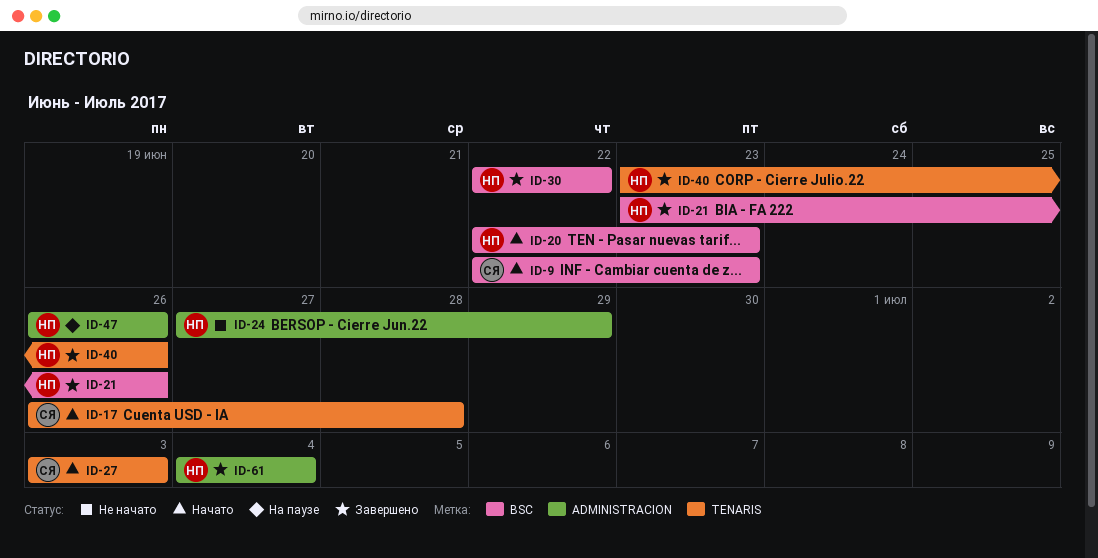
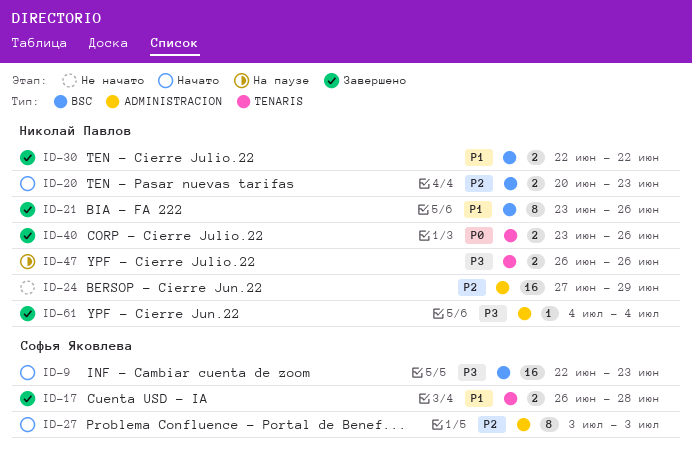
ID-17, status: Начато -> Завершено
ID-20, start: Jun 22 -> Jun 20
ID-27, label: TENARIS -> ADMINISTRACION
ID-47, label: ADMINISTRACION -> TENARIS

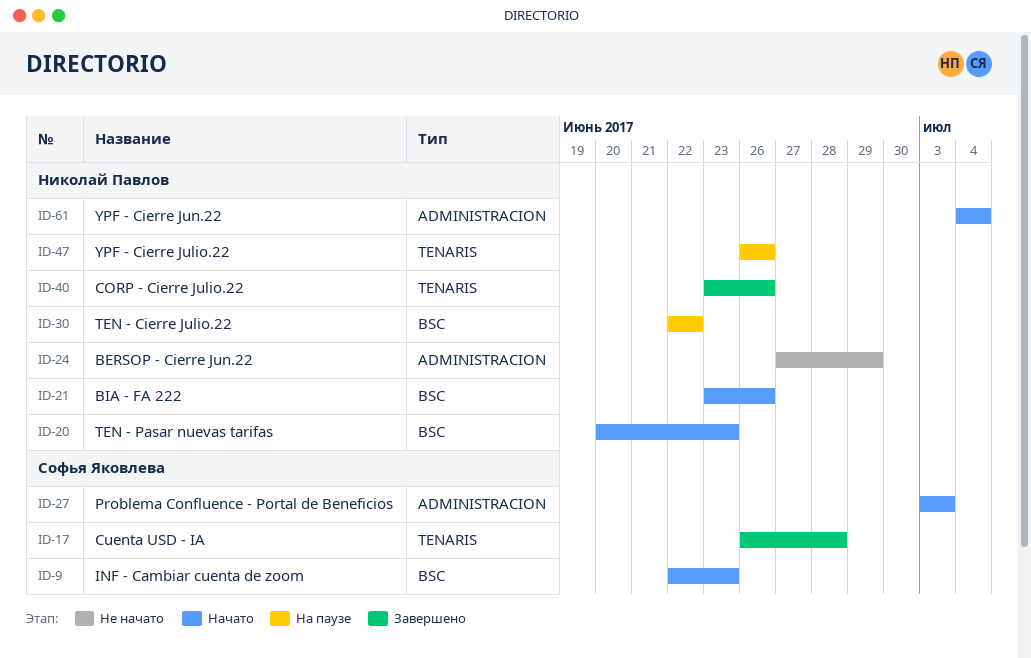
ID-21, status: Завершено -> Начато
ID-30, status: Завершено -> На паузе
ID-61, status: Завершено -> Начато

